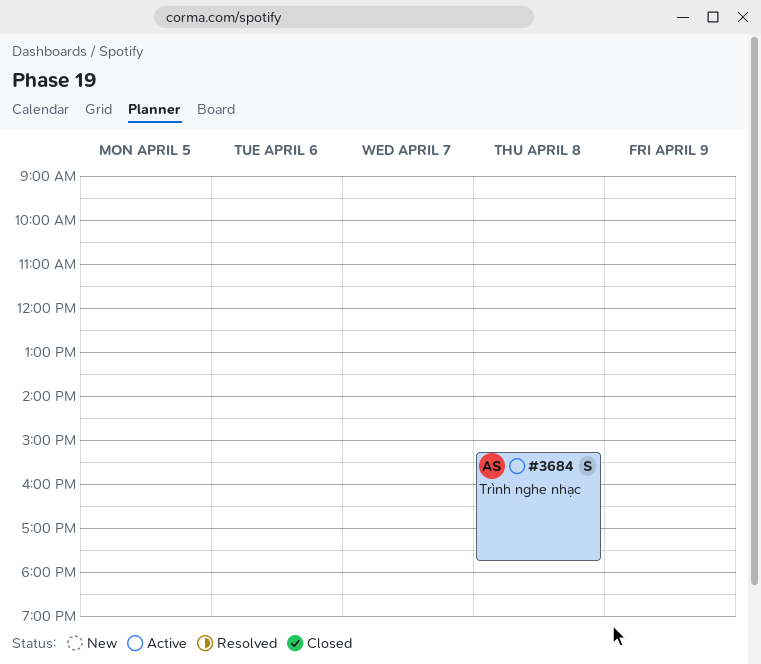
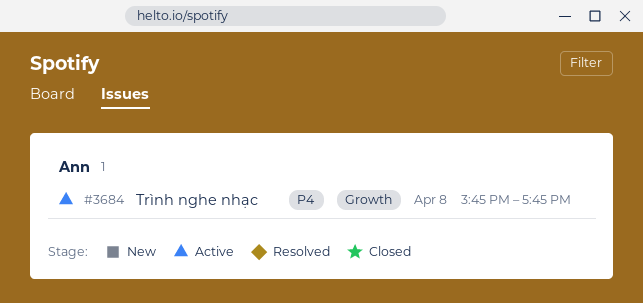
#3684, begins: 15:15 -> 15:45

